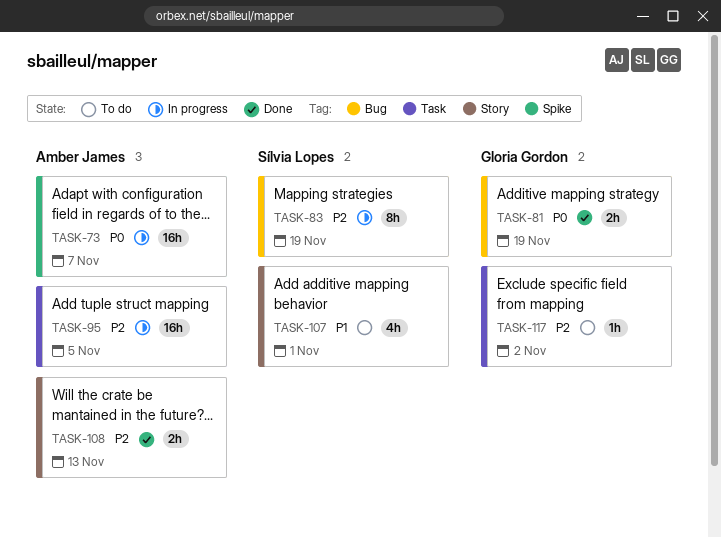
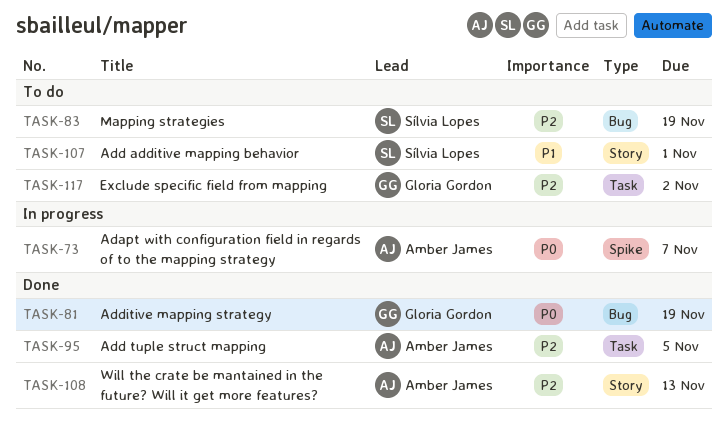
TASK-83, status: In progress -> To do
TASK-95, status: In progress -> Done

